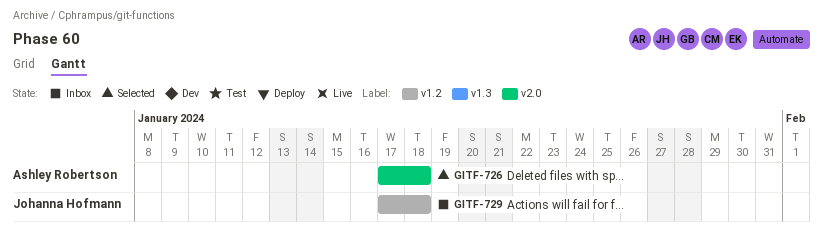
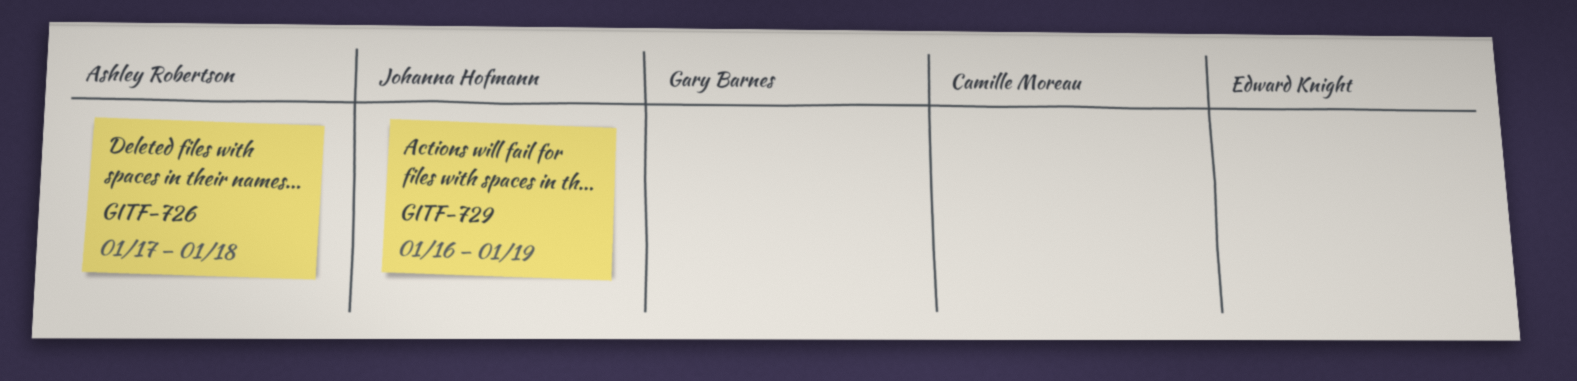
GITF-729, start: Jan 17 -> Jan 16
GITF-729, due: Jan 18 -> Jan 19

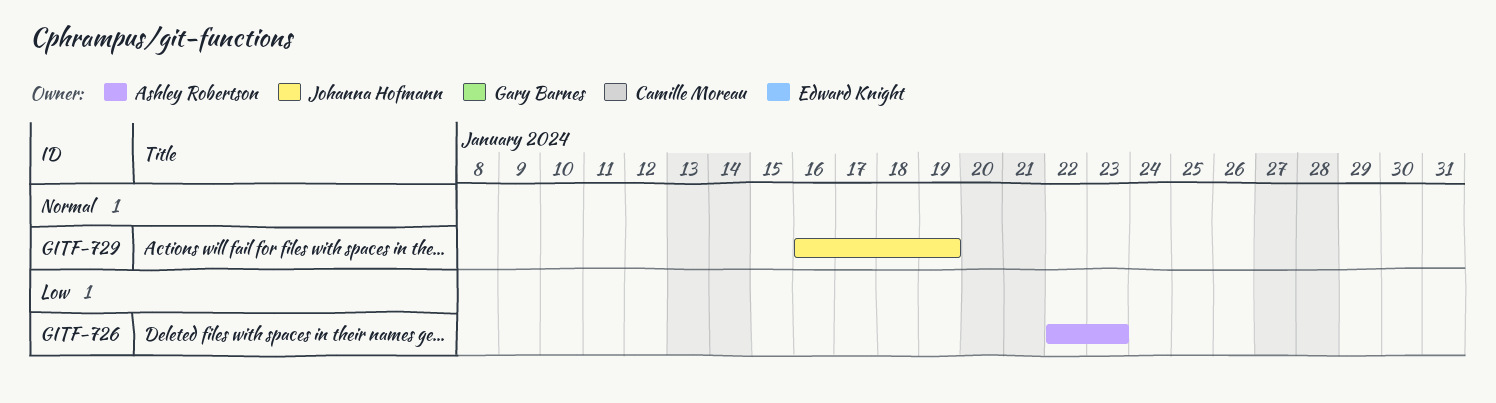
GITF-726, start: Jan 17 -> Jan 22
GITF-726, due: Jan 18 -> Jan 23

